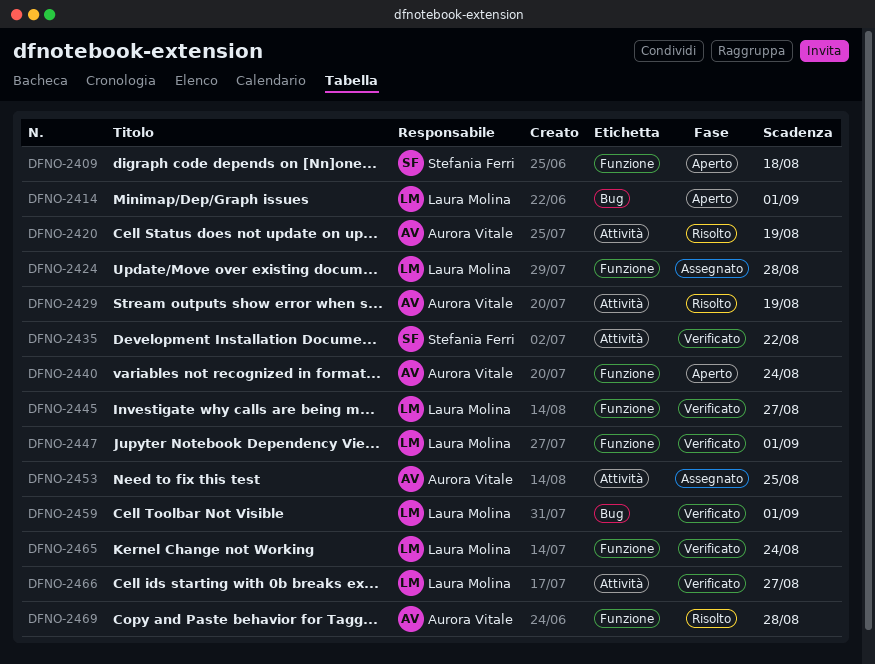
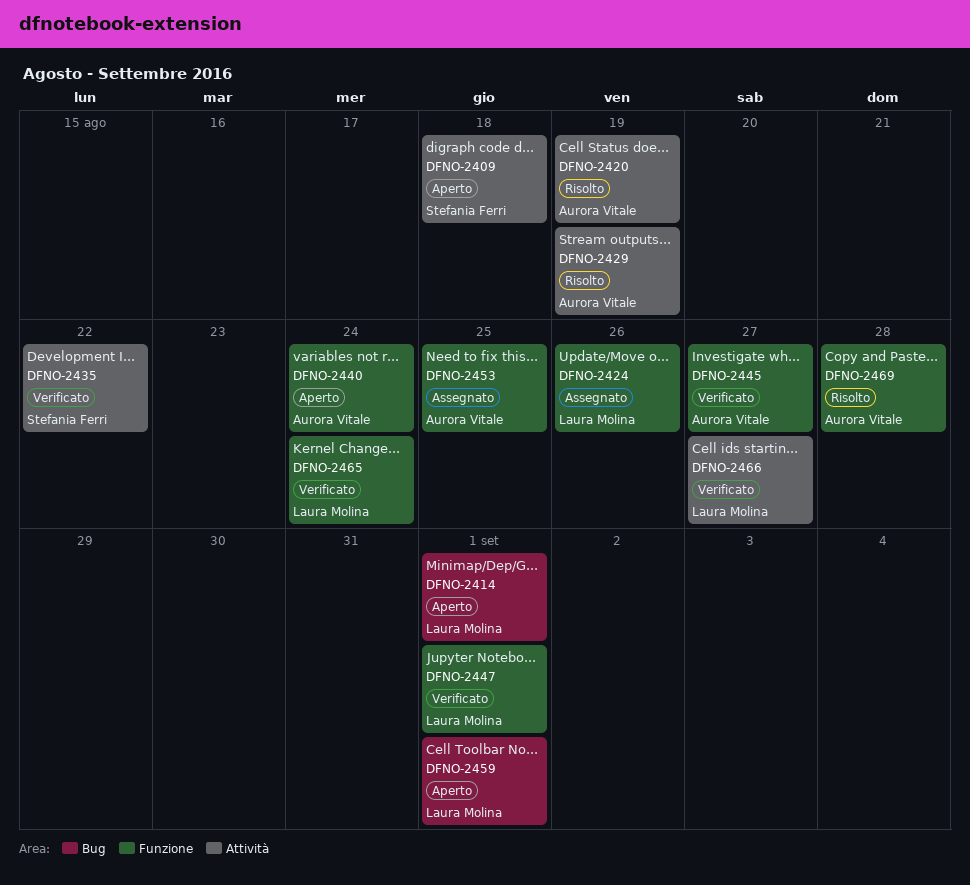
DFNO-2409, label: Funzione -> Attività
DFNO-2424, due: Aug 28 -> Aug 26
DFNO-2445, owner: Laura Molina -> Aurora Vitale
DFNO-2453, label: Attività -> Funzione
DFNO-2459, status: Verificato -> Aperto

